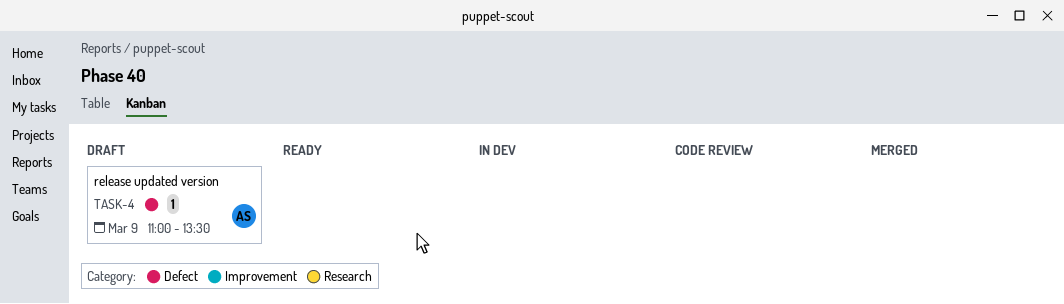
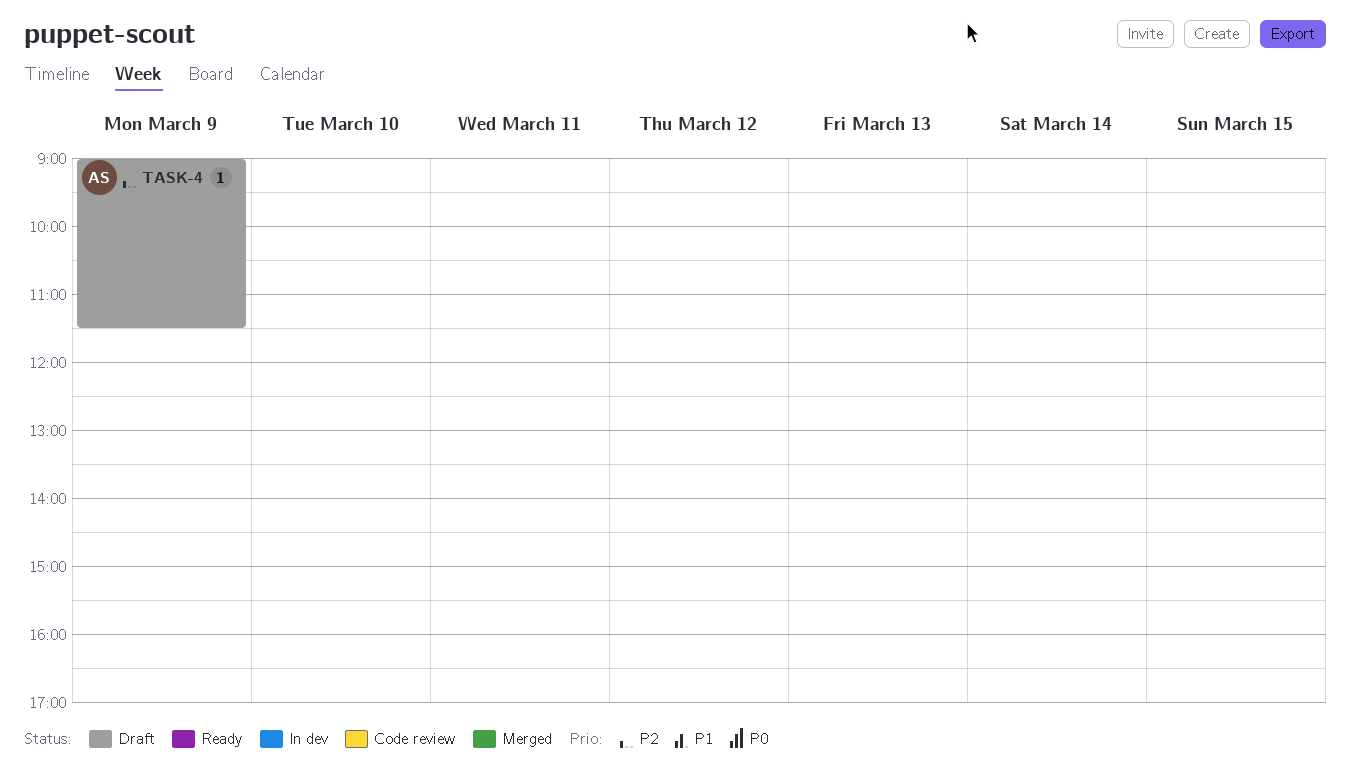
TASK-4, begins: 11:00 -> 09:00
TASK-4, ends: 13:30 -> 11:30

